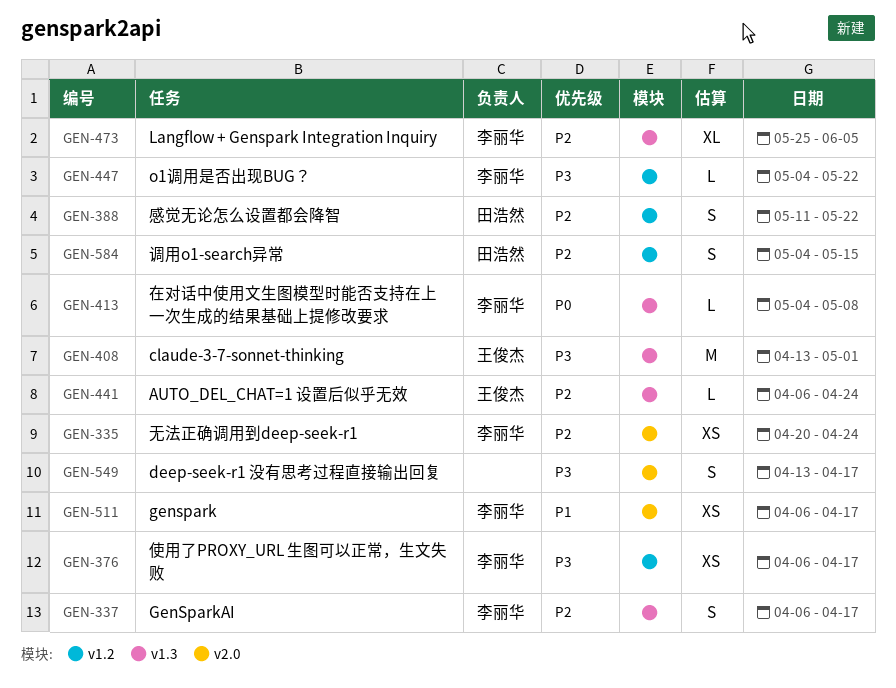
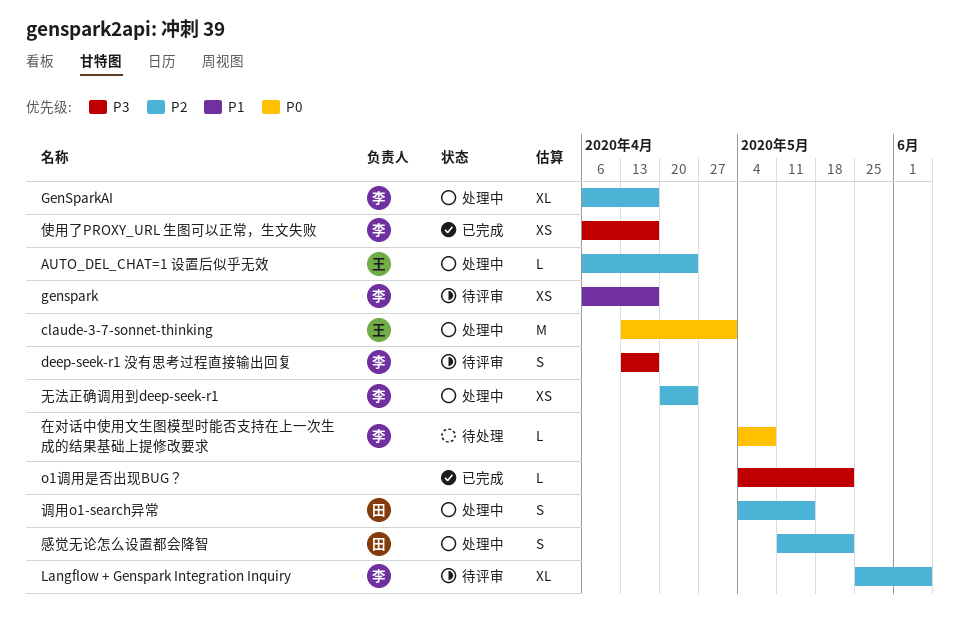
claude-3-7-sonnet-thinking, priority: P3 -> P0
deep-seek-r1 没有思考过程直接输出回复, owner: none -> 李丽华
GenSparkAI, estimate: S -> XL
o1调用是否出现BUG？, owner: 李丽华 -> none

